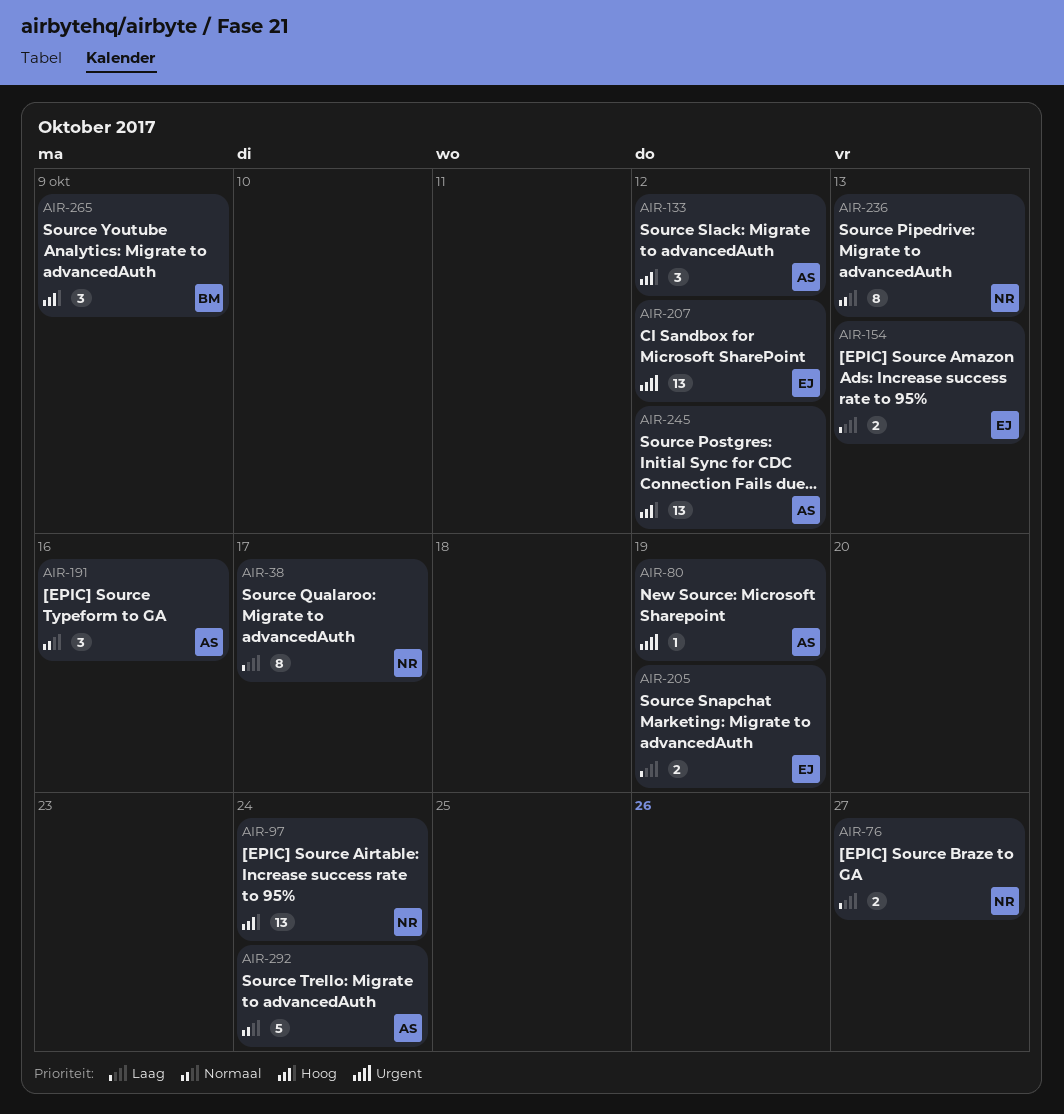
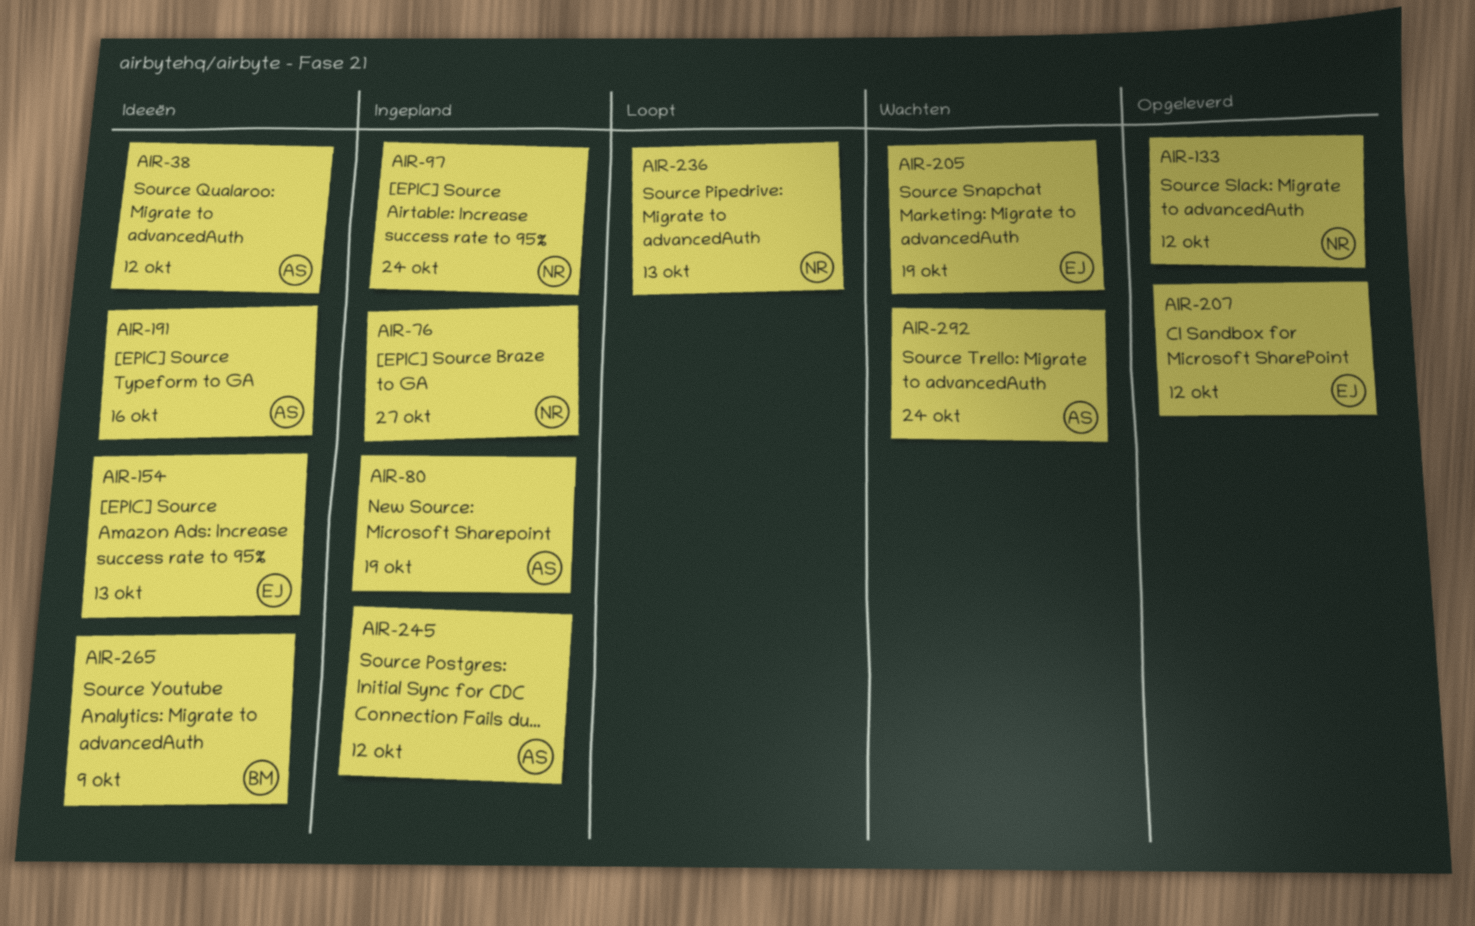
AIR-38, owner: NR -> AS
AIR-38, due: Oct 17 -> Oct 12
AIR-133, owner: AS -> NR

